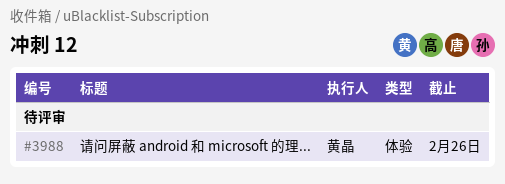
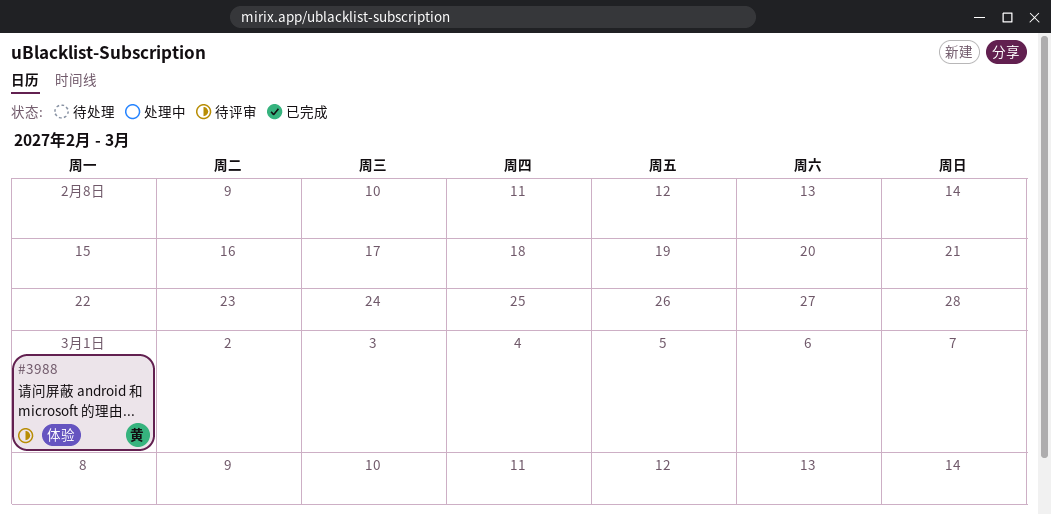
#3988, due: Feb 26 -> Mar 1

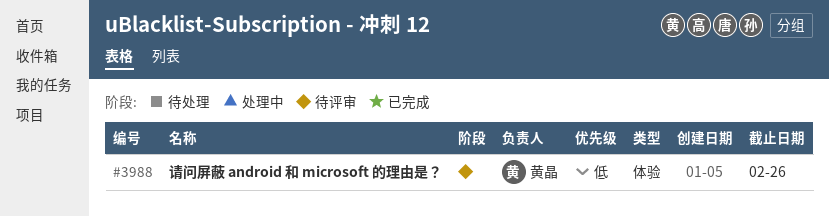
#3988, due: Mar 1 -> Feb 26

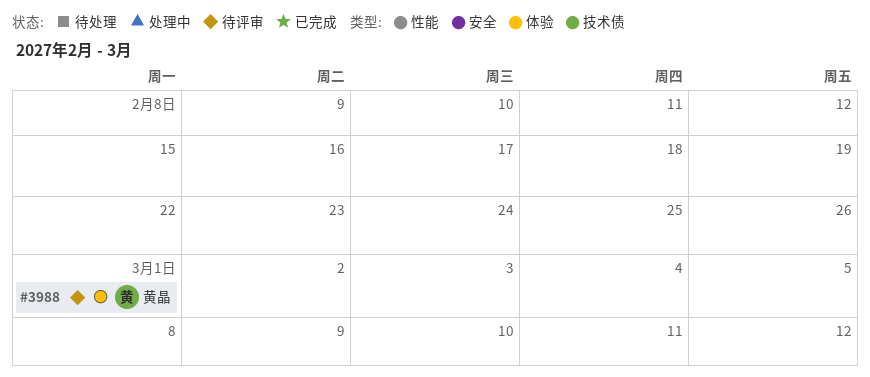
#3988, due: Feb 26 -> Mar 1

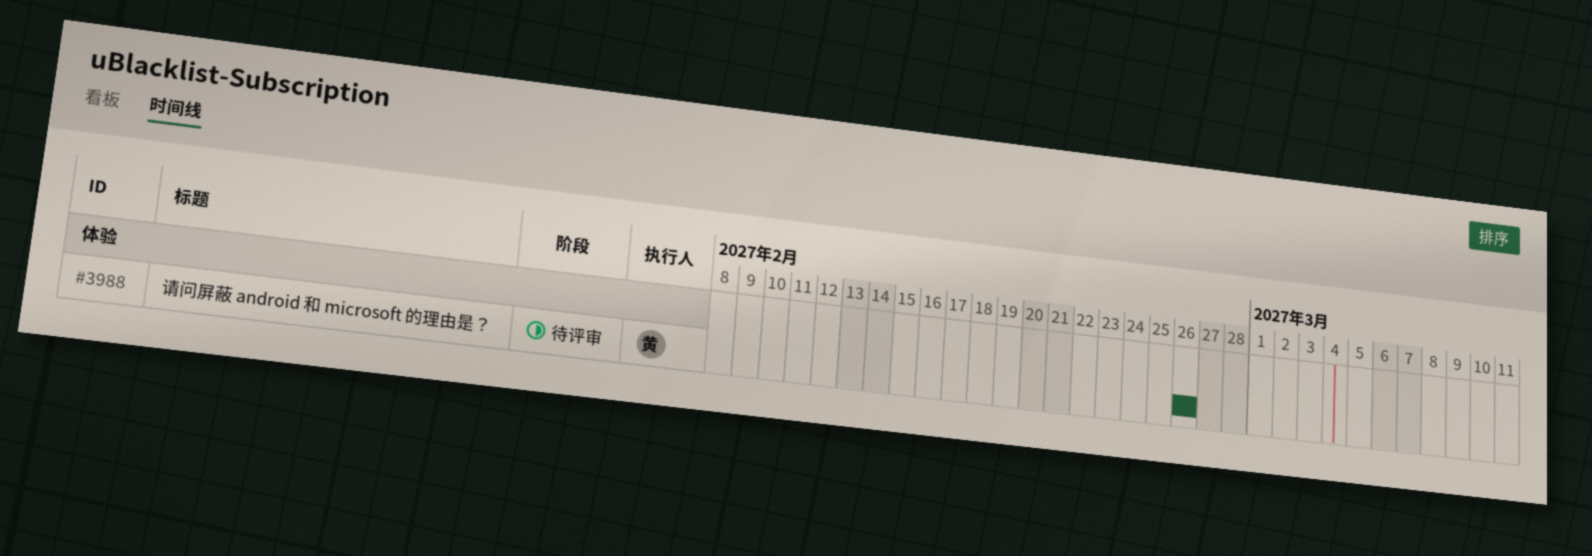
#3988, due: Mar 1 -> Feb 26

